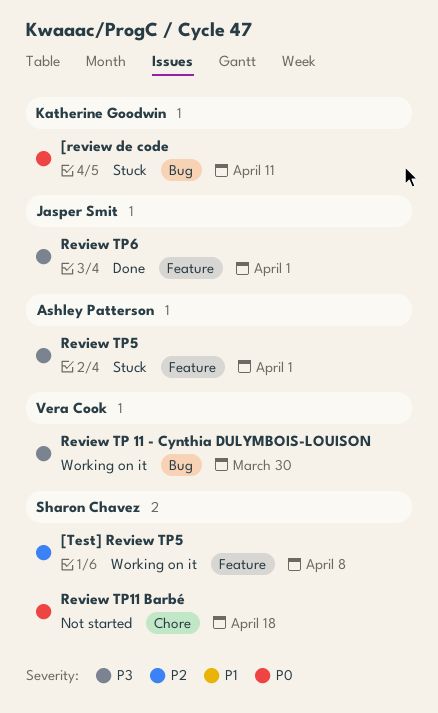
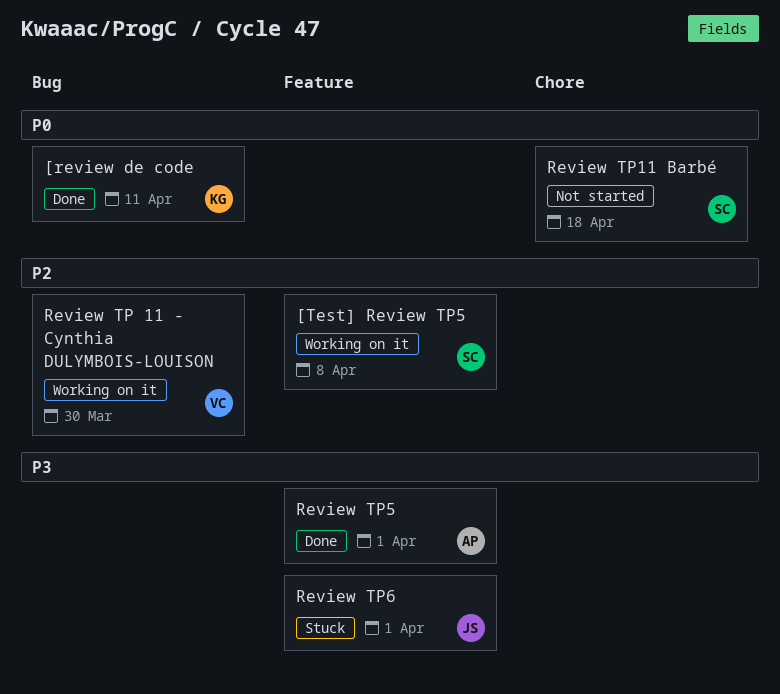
[review de code, status: Stuck -> Done
Review TP 11 - Cynthia DULYMBOIS-LOUISON, priority: P3 -> P2
Review TP5, status: Stuck -> Done
Review TP6, status: Done -> Stuck

